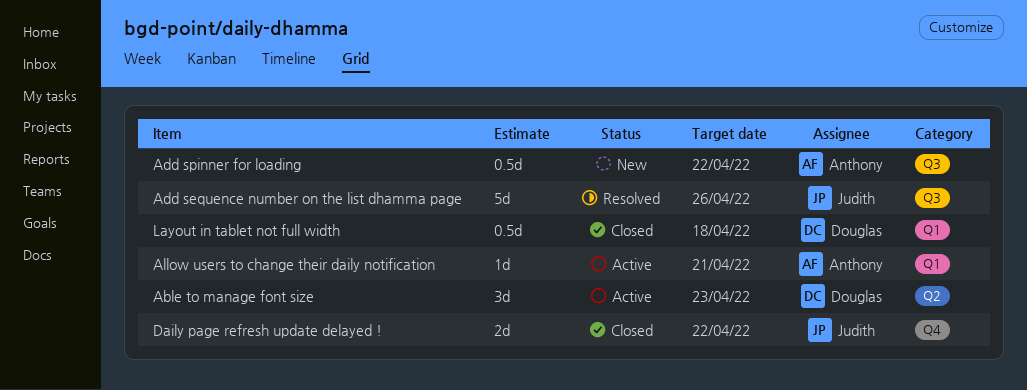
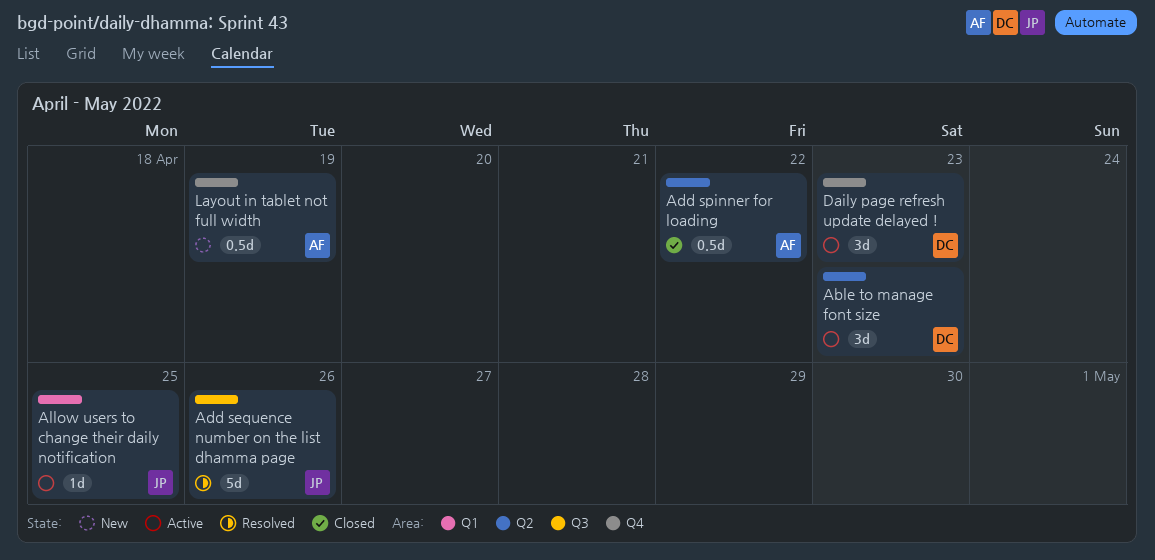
Add spinner for loading, status: New -> Closed
Add spinner for loading, label: Q3 -> Q2
Allow users to change their daily notification, owner: Anthony -> Judith
Allow users to change their daily notification, due: Apr 21 -> Apr 25
Daily page refresh update delayed !, status: Closed -> Active
Daily page refresh update delayed !, owner: Judith -> Douglas
Daily page refresh update delayed !, estimate: 2d -> 3d
Daily page refresh update delayed !, due: Apr 22 -> Apr 23
Layout in tablet not full width, status: Closed -> New
Layout in tablet not full width, owner: Douglas -> Anthony
Layout in tablet not full width, label: Q1 -> Q4
Layout in tablet not full width, due: Apr 18 -> Apr 19

